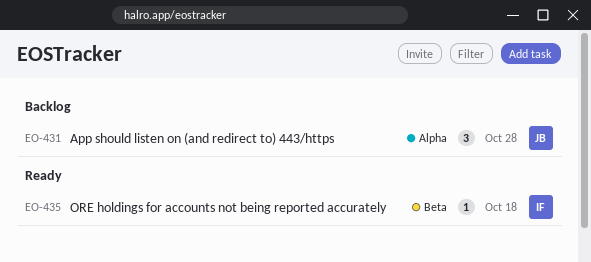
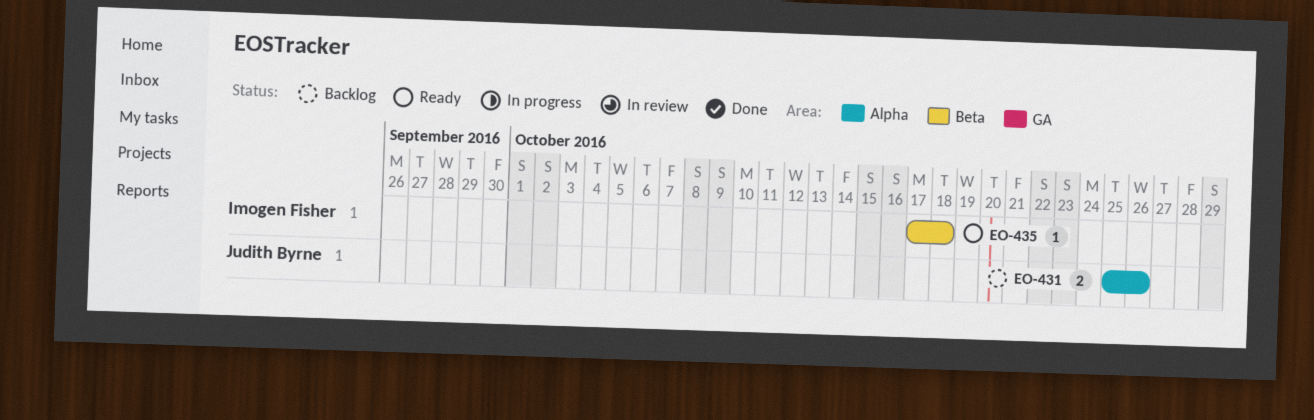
EO-431, estimate: 3 -> 2
EO-431, due: Oct 28 -> Oct 26

